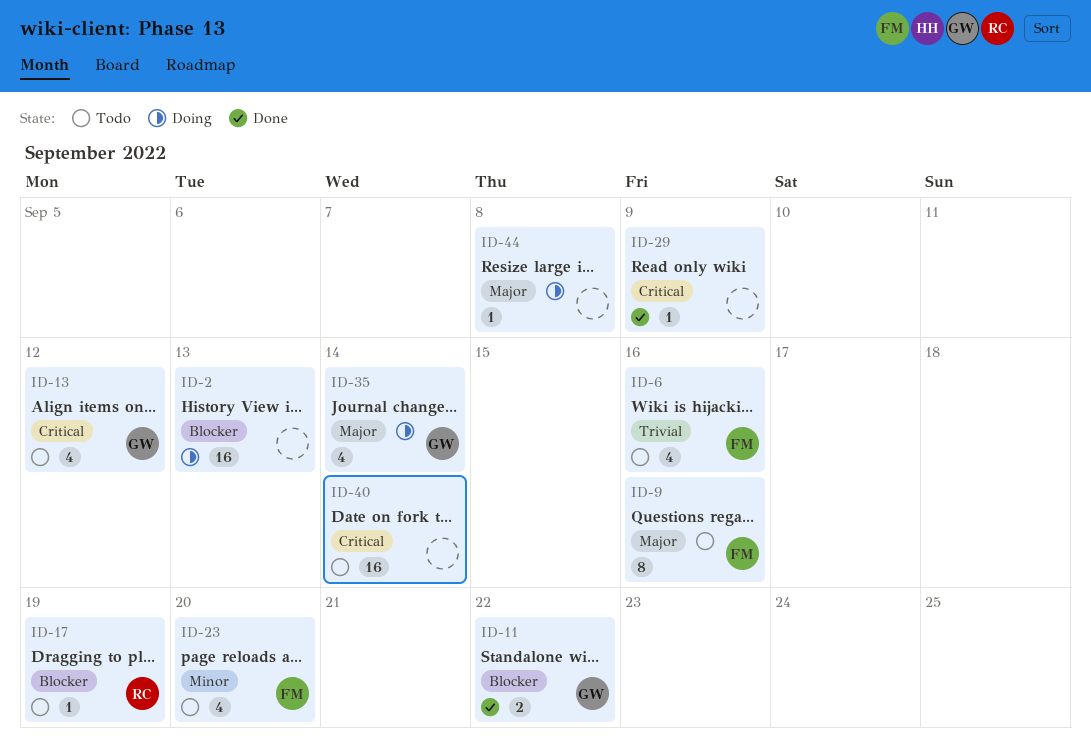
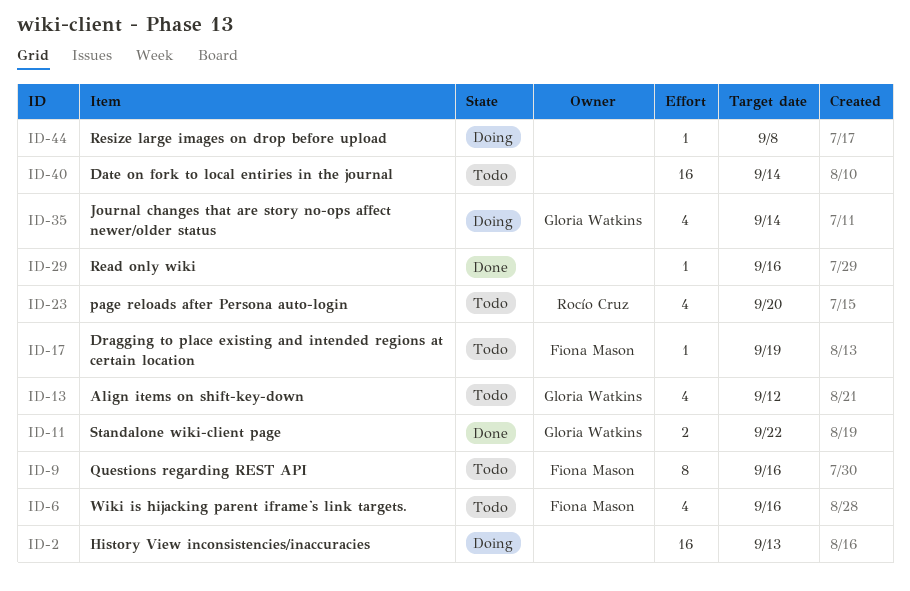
ID-17, owner: Rocío Cruz -> Fiona Mason
ID-23, owner: Fiona Mason -> Rocío Cruz
ID-29, due: Sep 9 -> Sep 16

